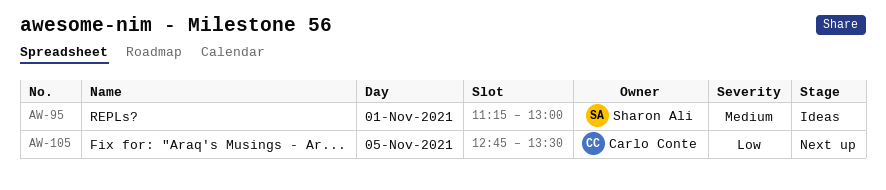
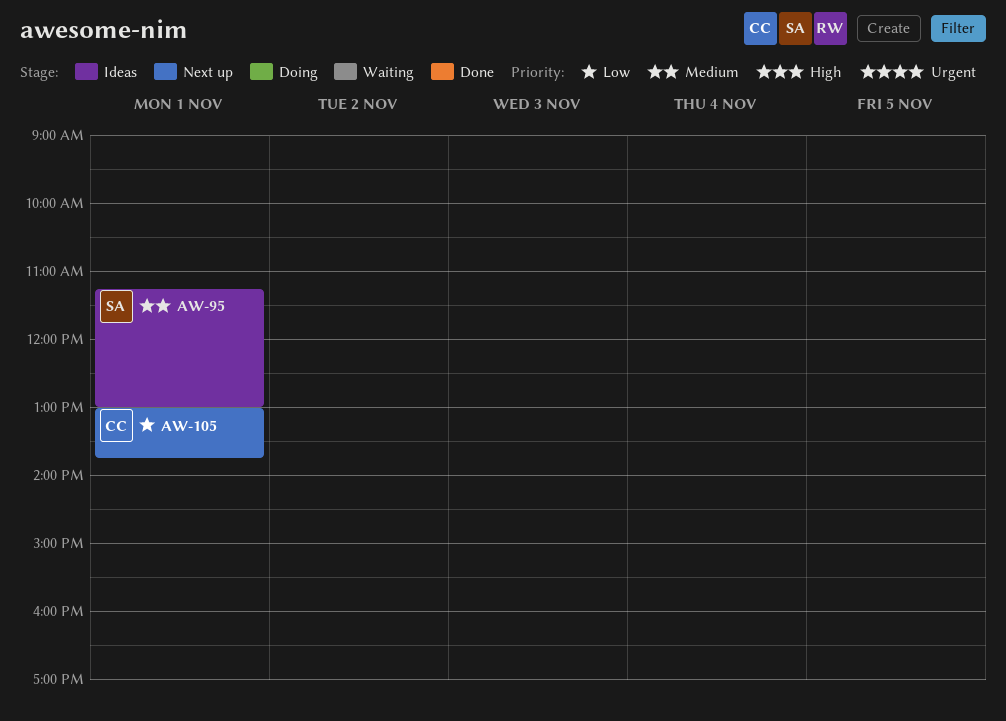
AW-105, day: Nov 5 -> Nov 1
AW-105, begins: 12:45 -> 13:00
AW-105, ends: 13:30 -> 13:45

